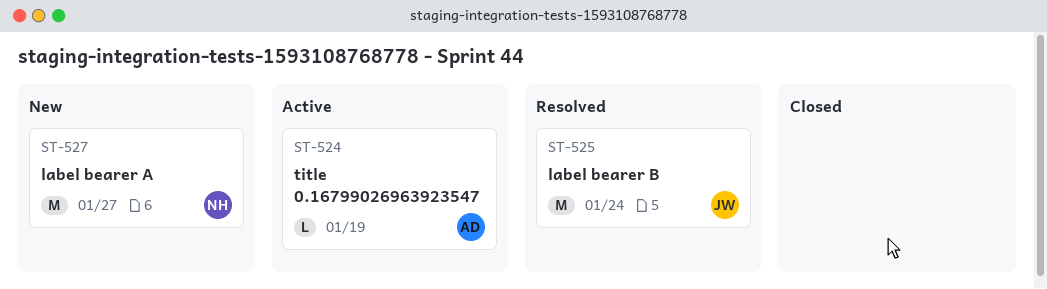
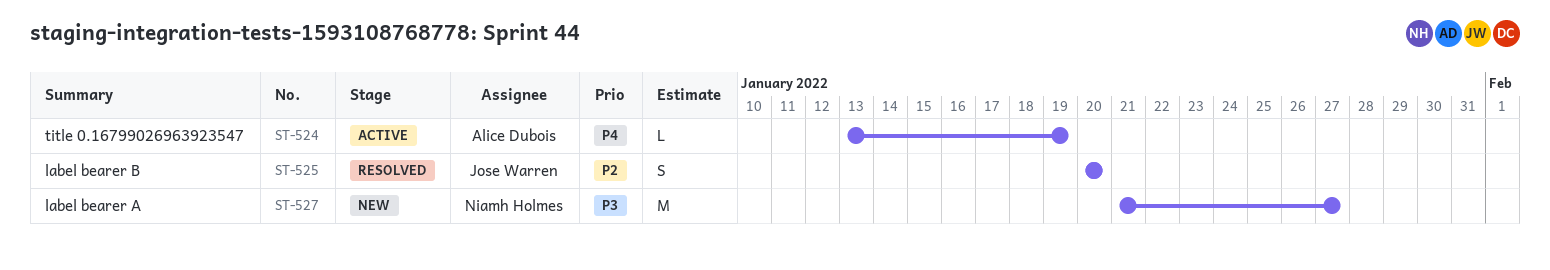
ST-525, estimate: M -> S
ST-525, due: Jan 24 -> Jan 20

